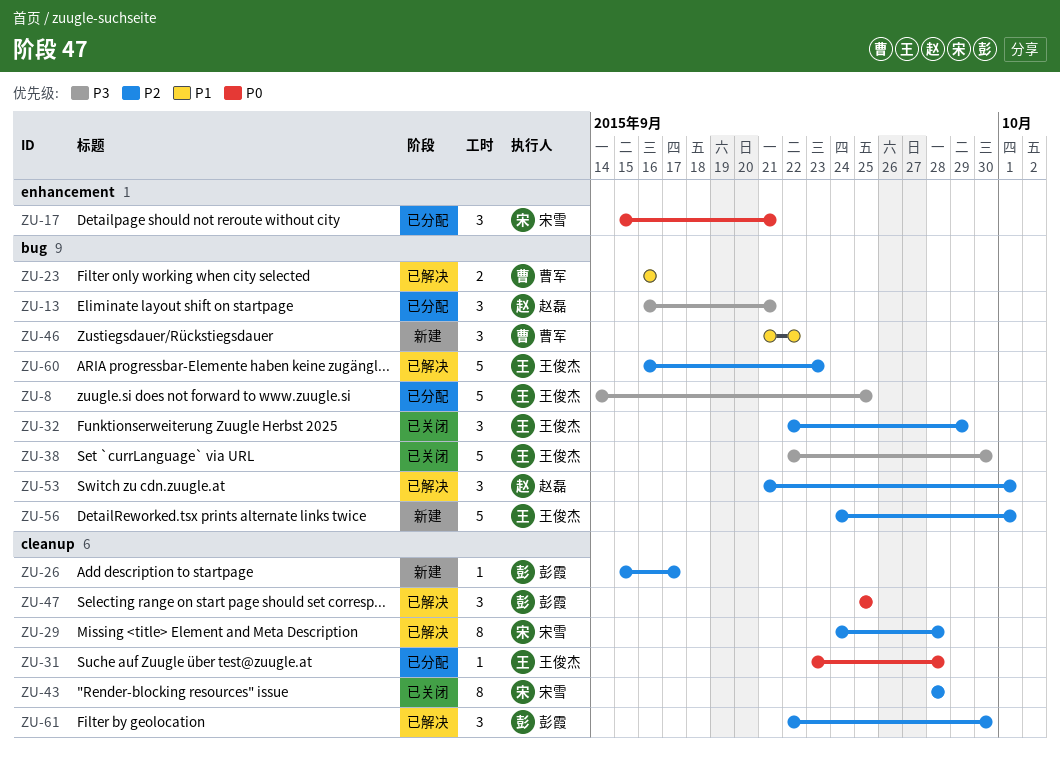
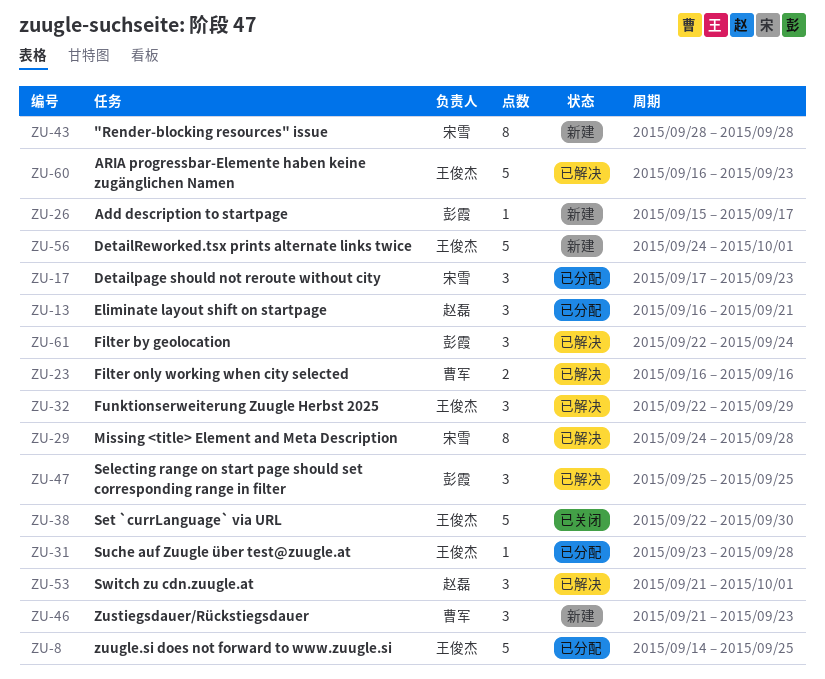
ZU-17, start: Sep 15 -> Sep 17
ZU-17, due: Sep 21 -> Sep 23
ZU-32, status: 已关闭 -> 已解决
ZU-43, status: 已关闭 -> 新建
ZU-46, due: Sep 22 -> Sep 23
ZU-61, due: Sep 30 -> Sep 24

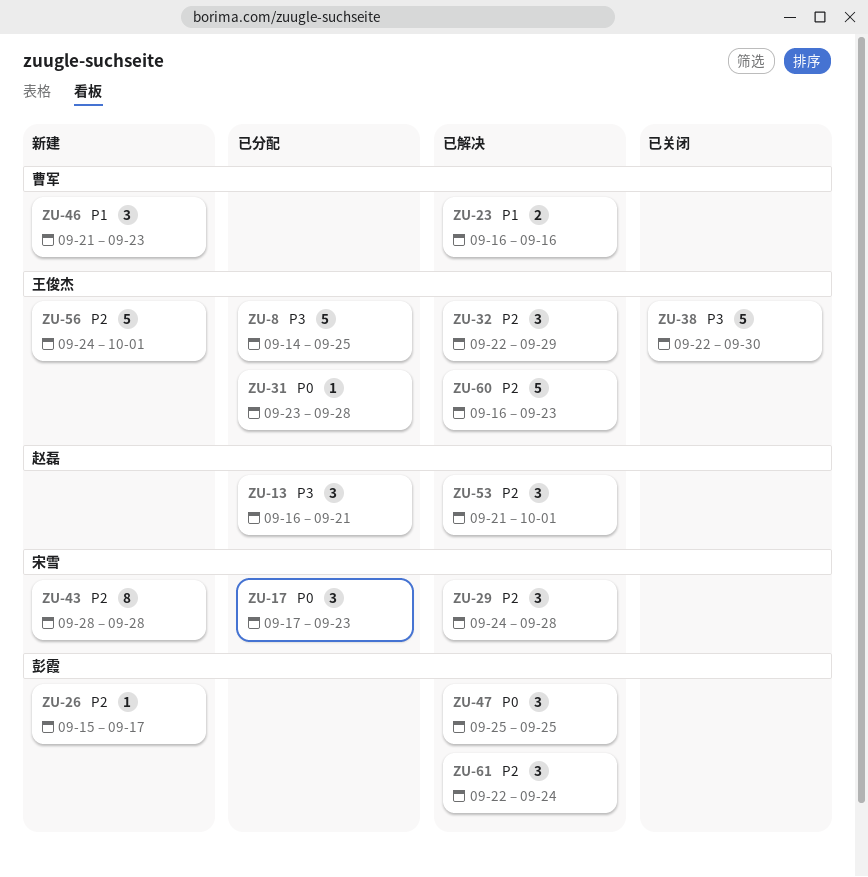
ZU-29, estimate: 8 -> 3

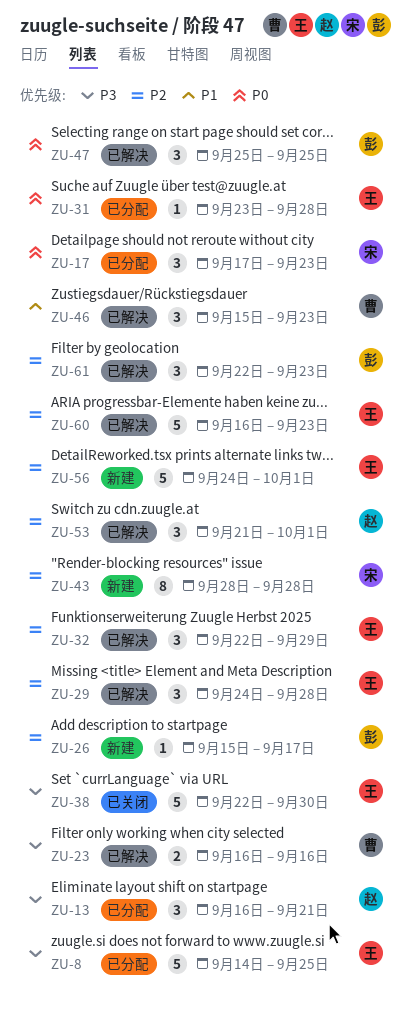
ZU-23, priority: P1 -> P3
ZU-29, owner: 宋雪 -> 王俊杰
ZU-46, status: 新建 -> 已解决
ZU-46, start: Sep 21 -> Sep 15
ZU-61, due: Sep 24 -> Sep 23

